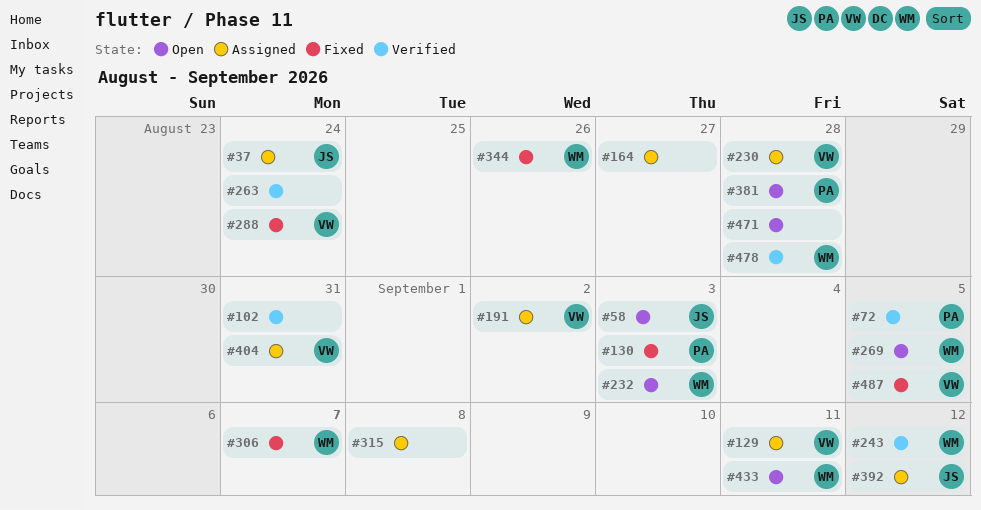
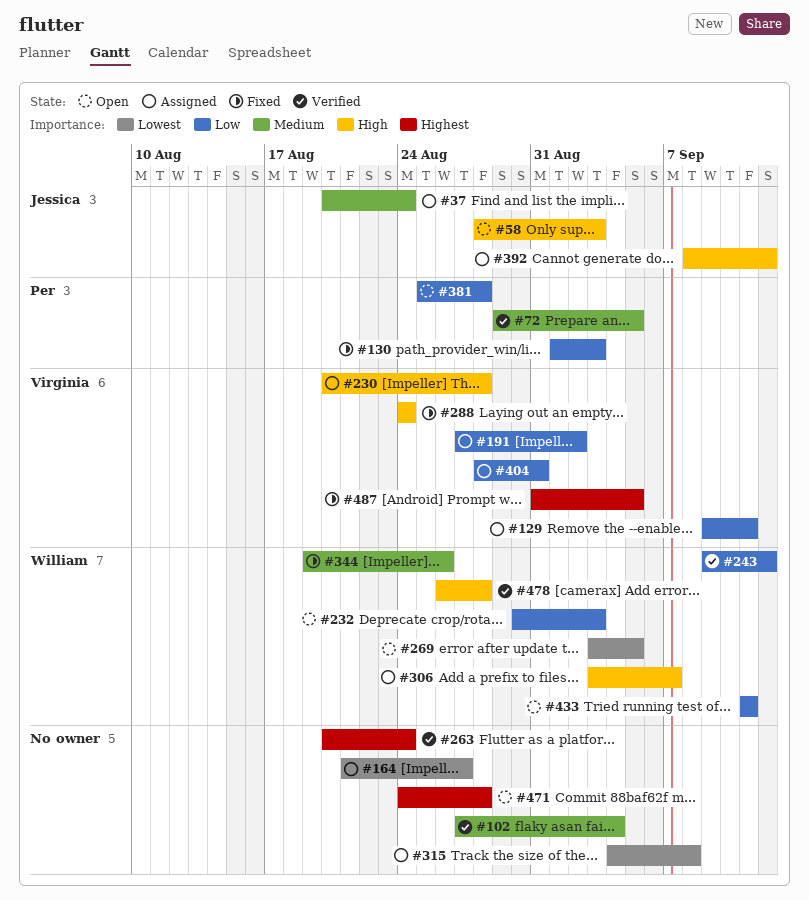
#102, due: Aug 31 -> Sep 4
#306, status: Fixed -> Assigned

